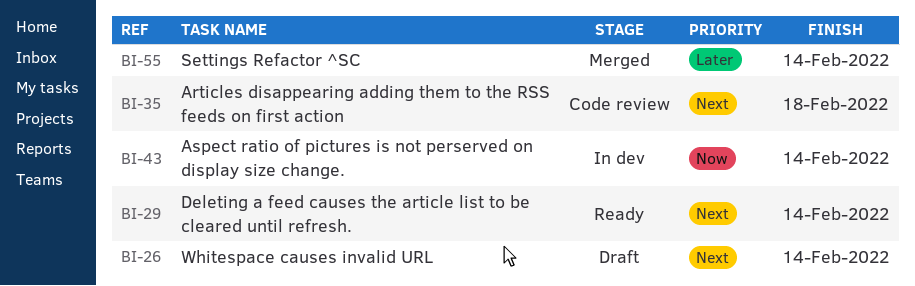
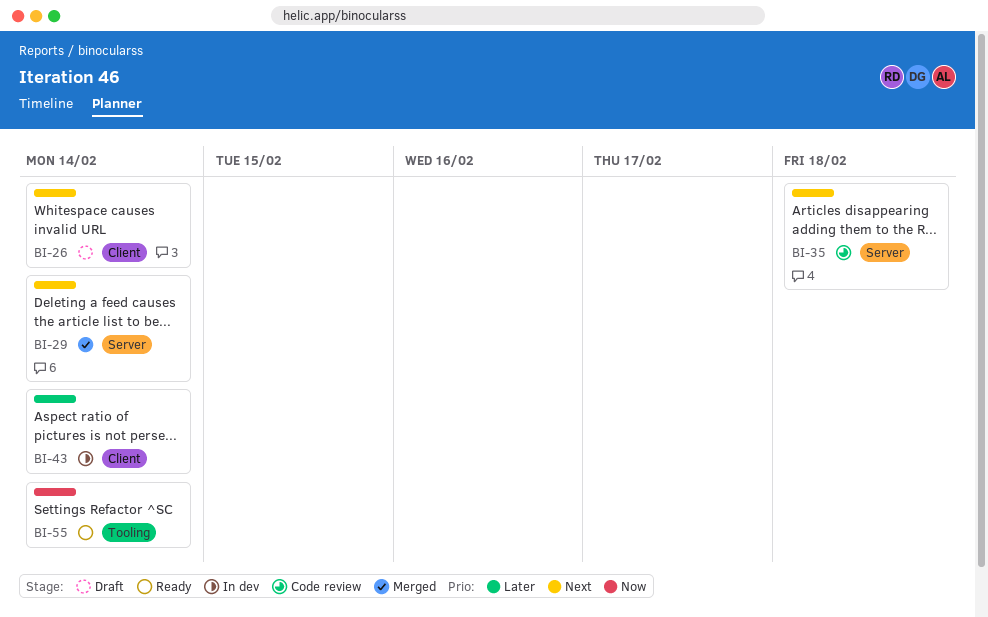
BI-29, status: Ready -> Merged
BI-43, priority: Now -> Later
BI-55, status: Merged -> Ready
BI-55, priority: Later -> Now

